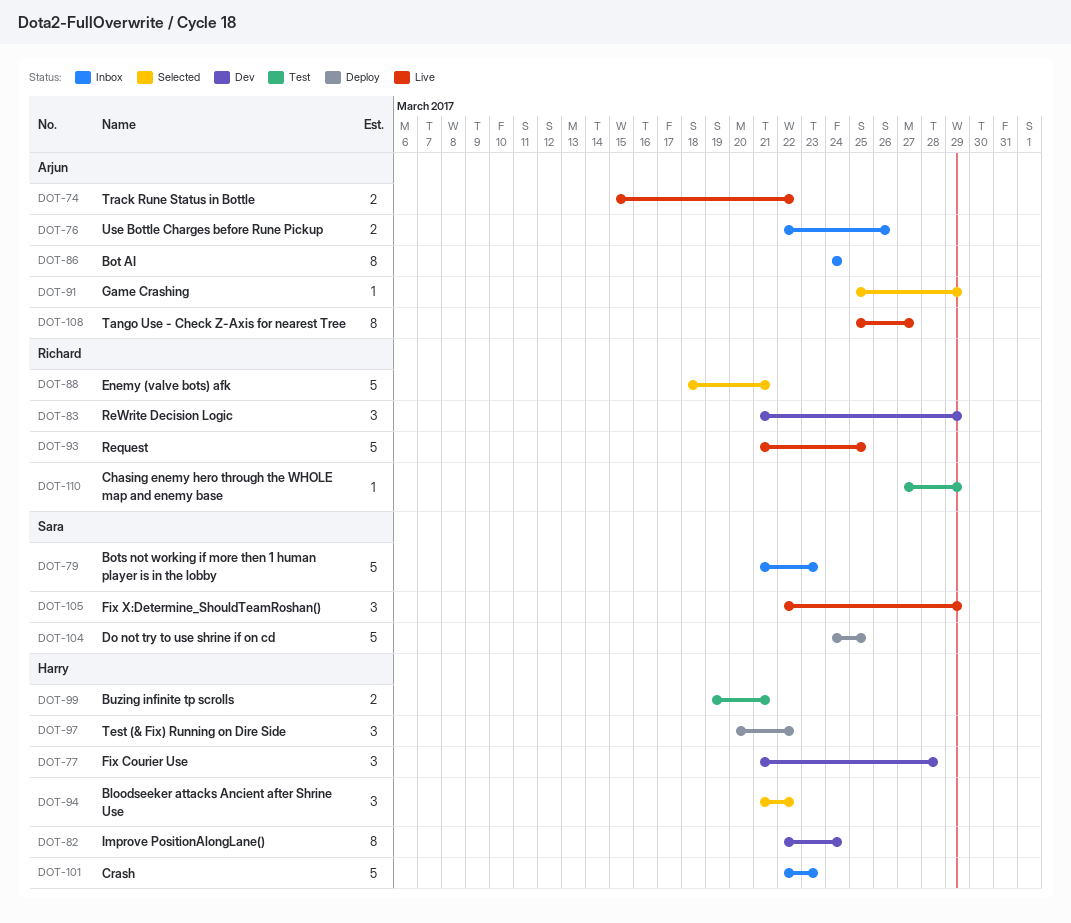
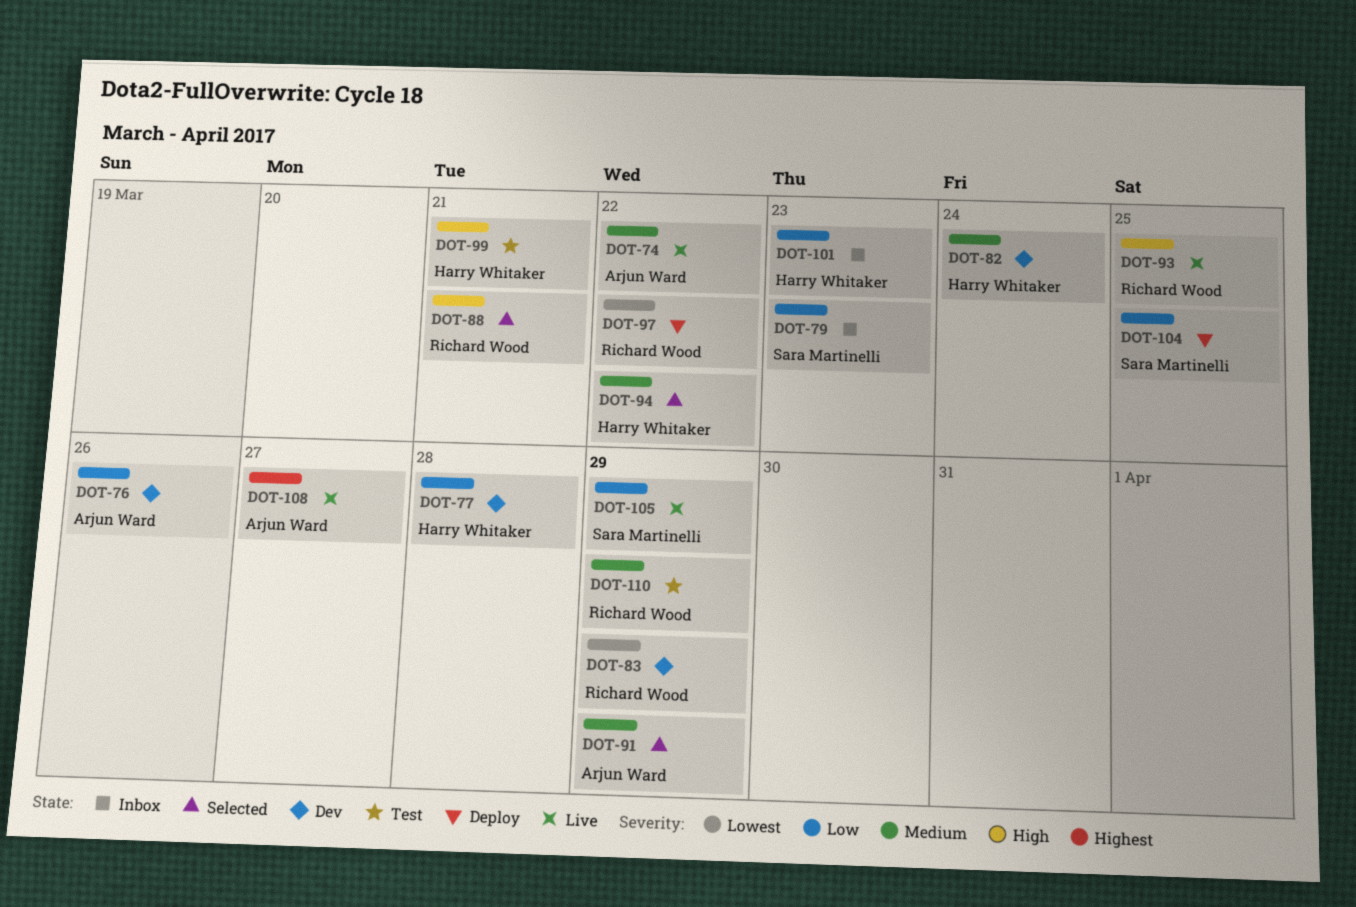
DOT-76, status: Inbox -> Dev
DOT-86: present -> none
DOT-97, owner: Harry Whitaker -> Richard Wood

